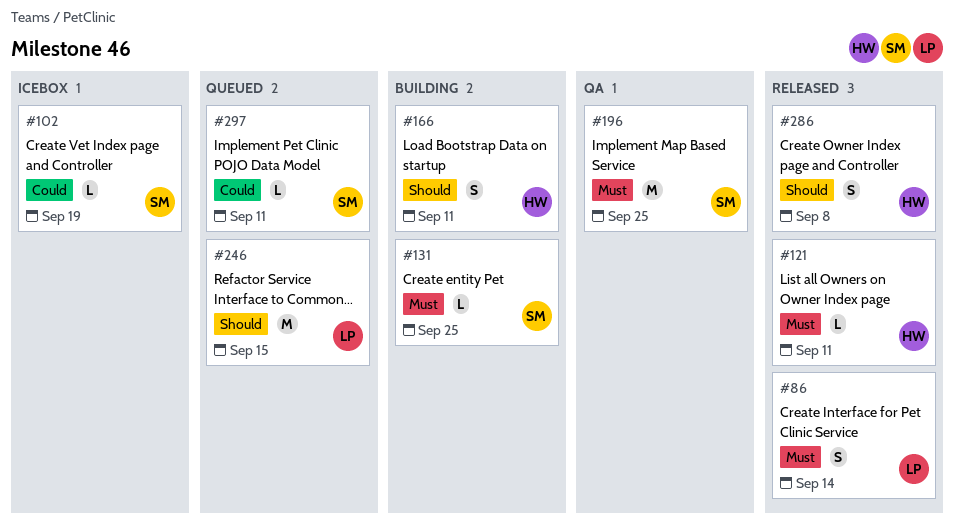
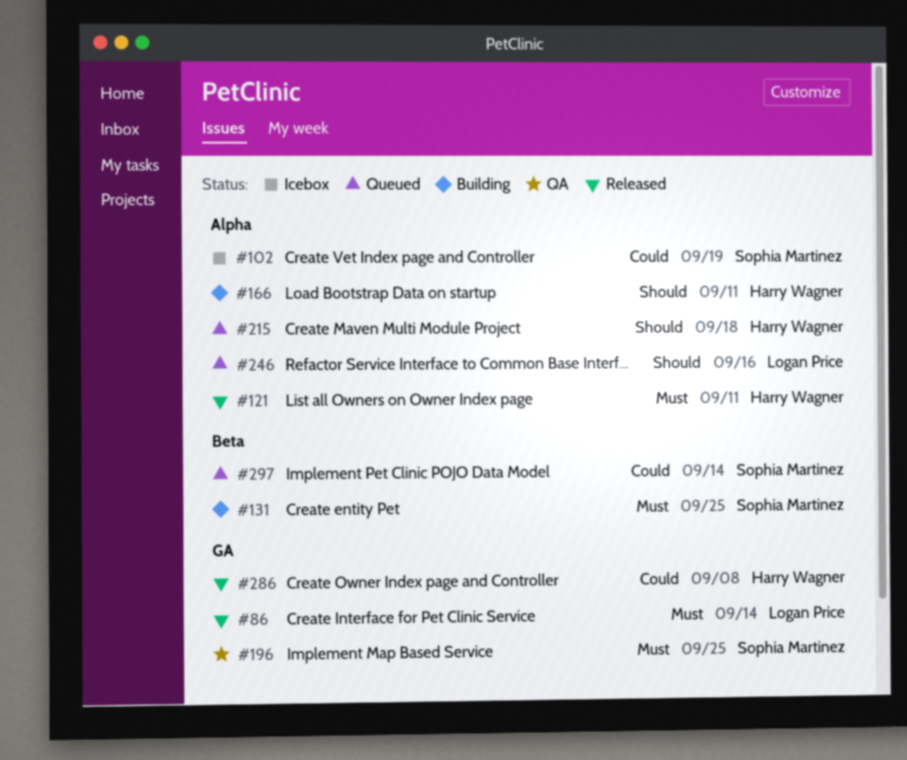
#215: none -> present
#246, due: Sep 15 -> Sep 16
#286, priority: Should -> Could
#297, due: Sep 11 -> Sep 14

